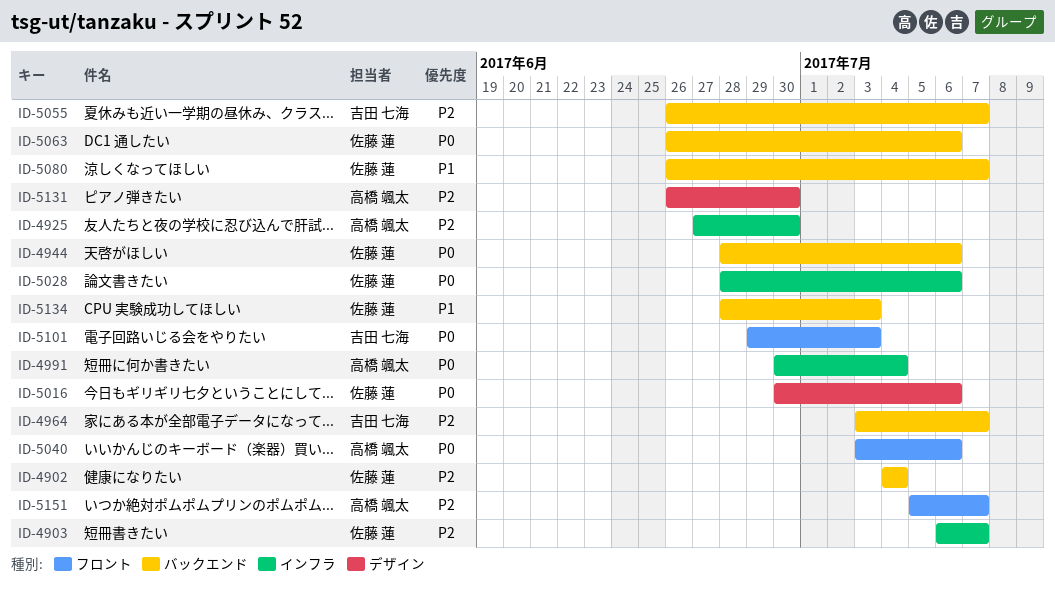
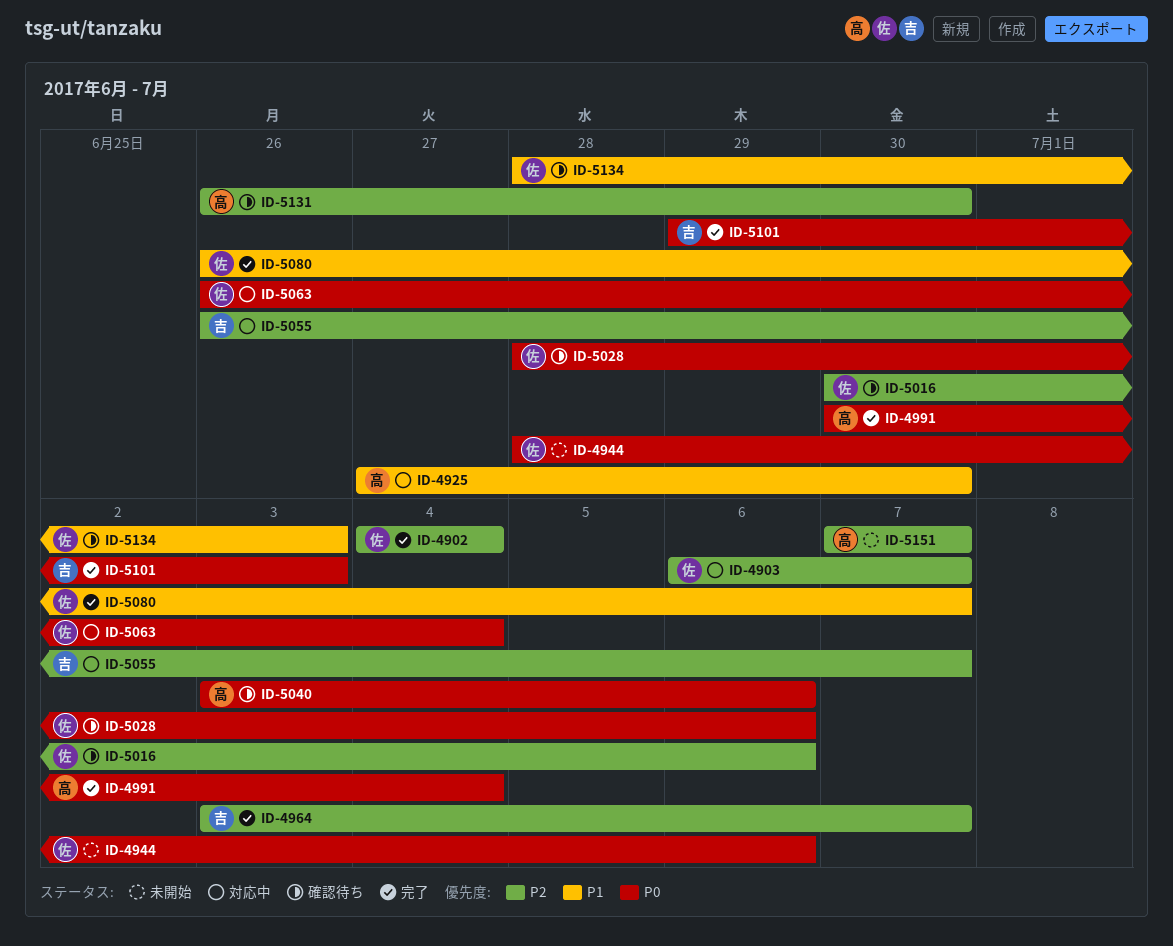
ID-4925, priority: P2 -> P1
ID-5016, priority: P0 -> P2
ID-5063, due: Jul 6 -> Jul 4
ID-5151, start: Jul 5 -> Jul 7

